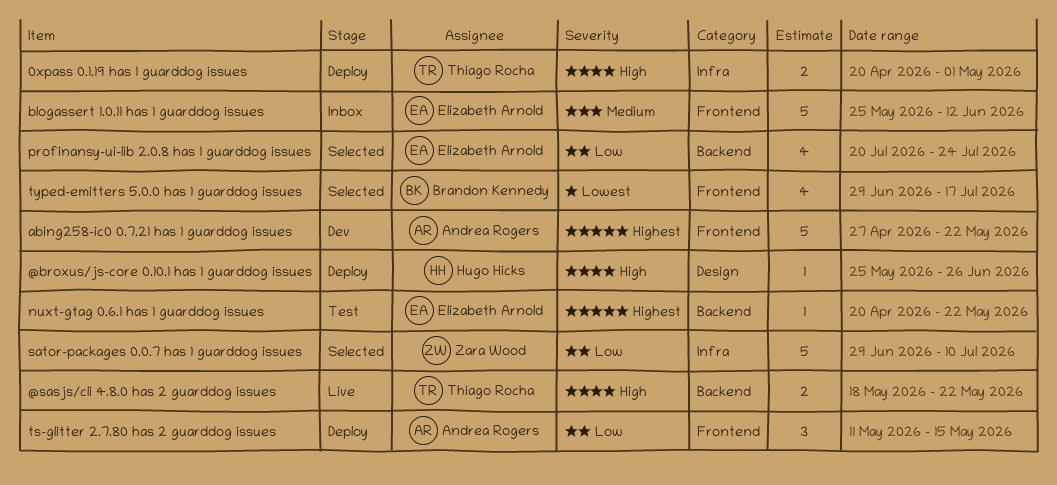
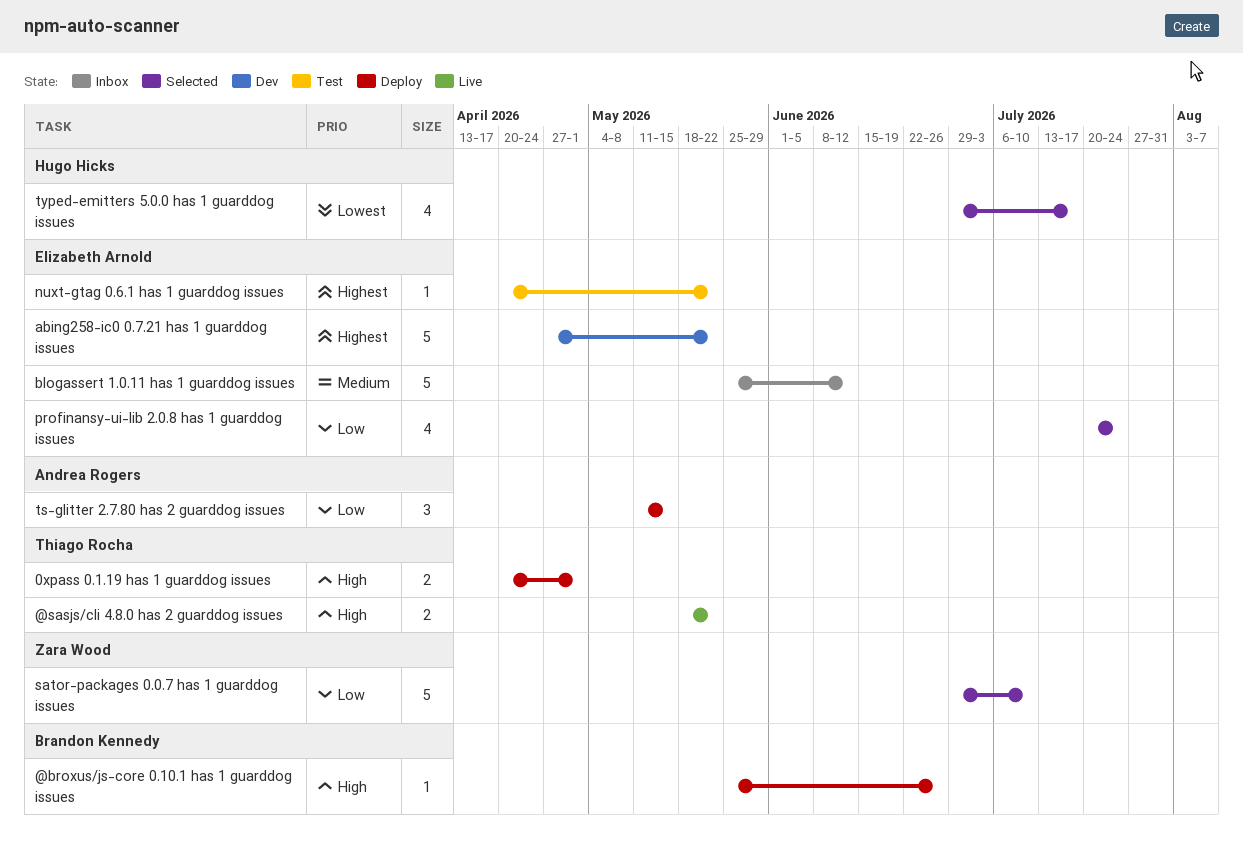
@broxus/js-core 0.10.1 has 1 guarddog issues, owner: Hugo Hicks -> Brandon Kennedy
abing258-ic0 0.7.21 has 1 guarddog issues, owner: Andrea Rogers -> Elizabeth Arnold
typed-emitters 5.0.0 has 1 guarddog issues, owner: Brandon Kennedy -> Hugo Hicks

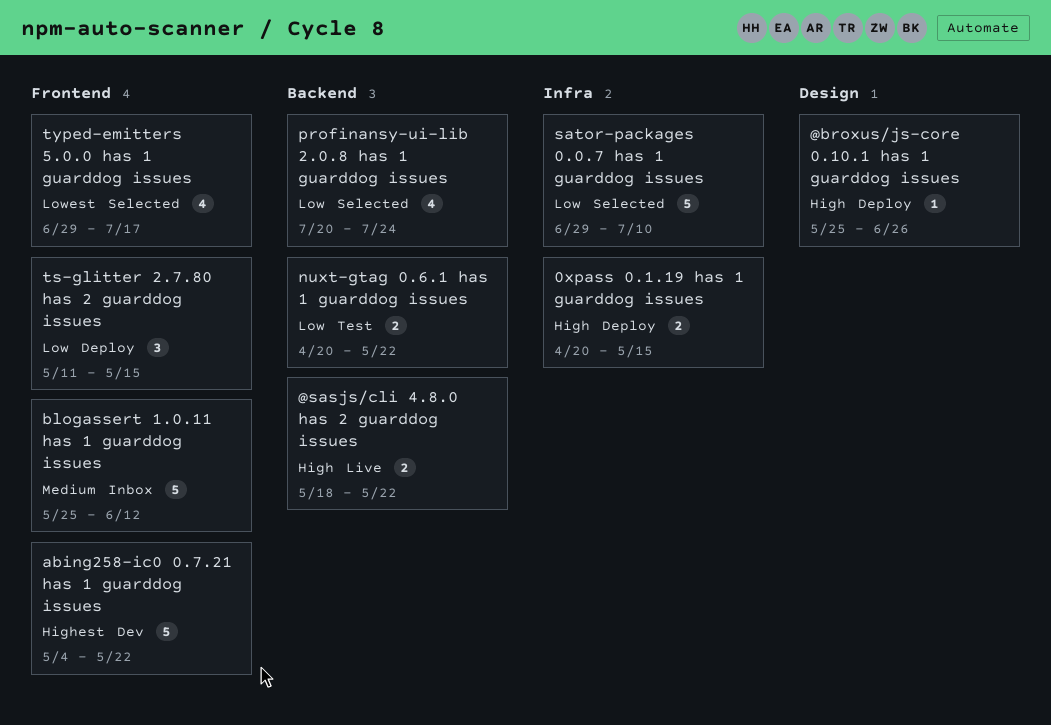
0xpass 0.1.19 has 1 guarddog issues, due: May 1 -> May 15
abing258-ic0 0.7.21 has 1 guarddog issues, start: Apr 27 -> May 4
nuxt-gtag 0.6.1 has 1 guarddog issues, priority: Highest -> Low
nuxt-gtag 0.6.1 has 1 guarddog issues, estimate: 1 -> 2

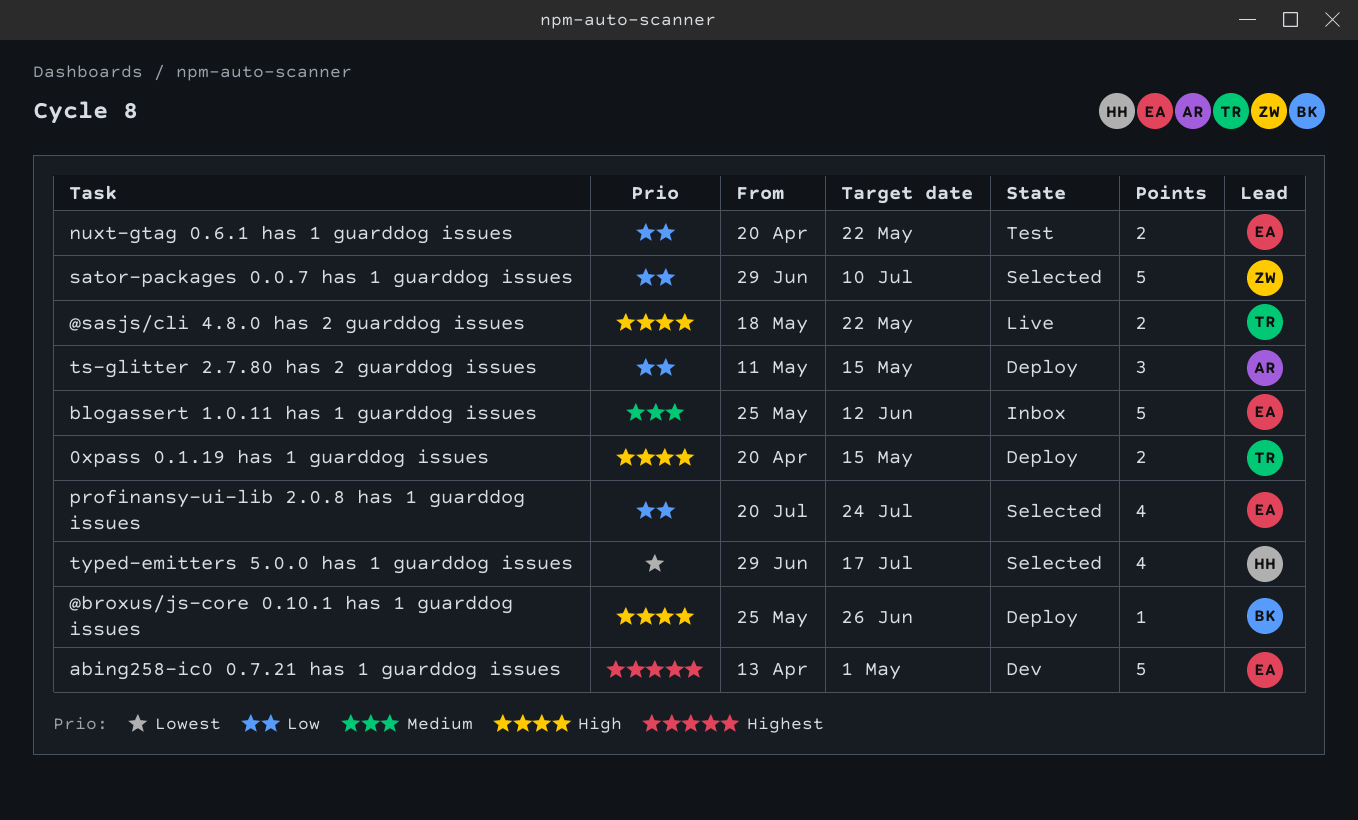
abing258-ic0 0.7.21 has 1 guarddog issues, start: May 4 -> Apr 13
abing258-ic0 0.7.21 has 1 guarddog issues, due: May 22 -> May 1

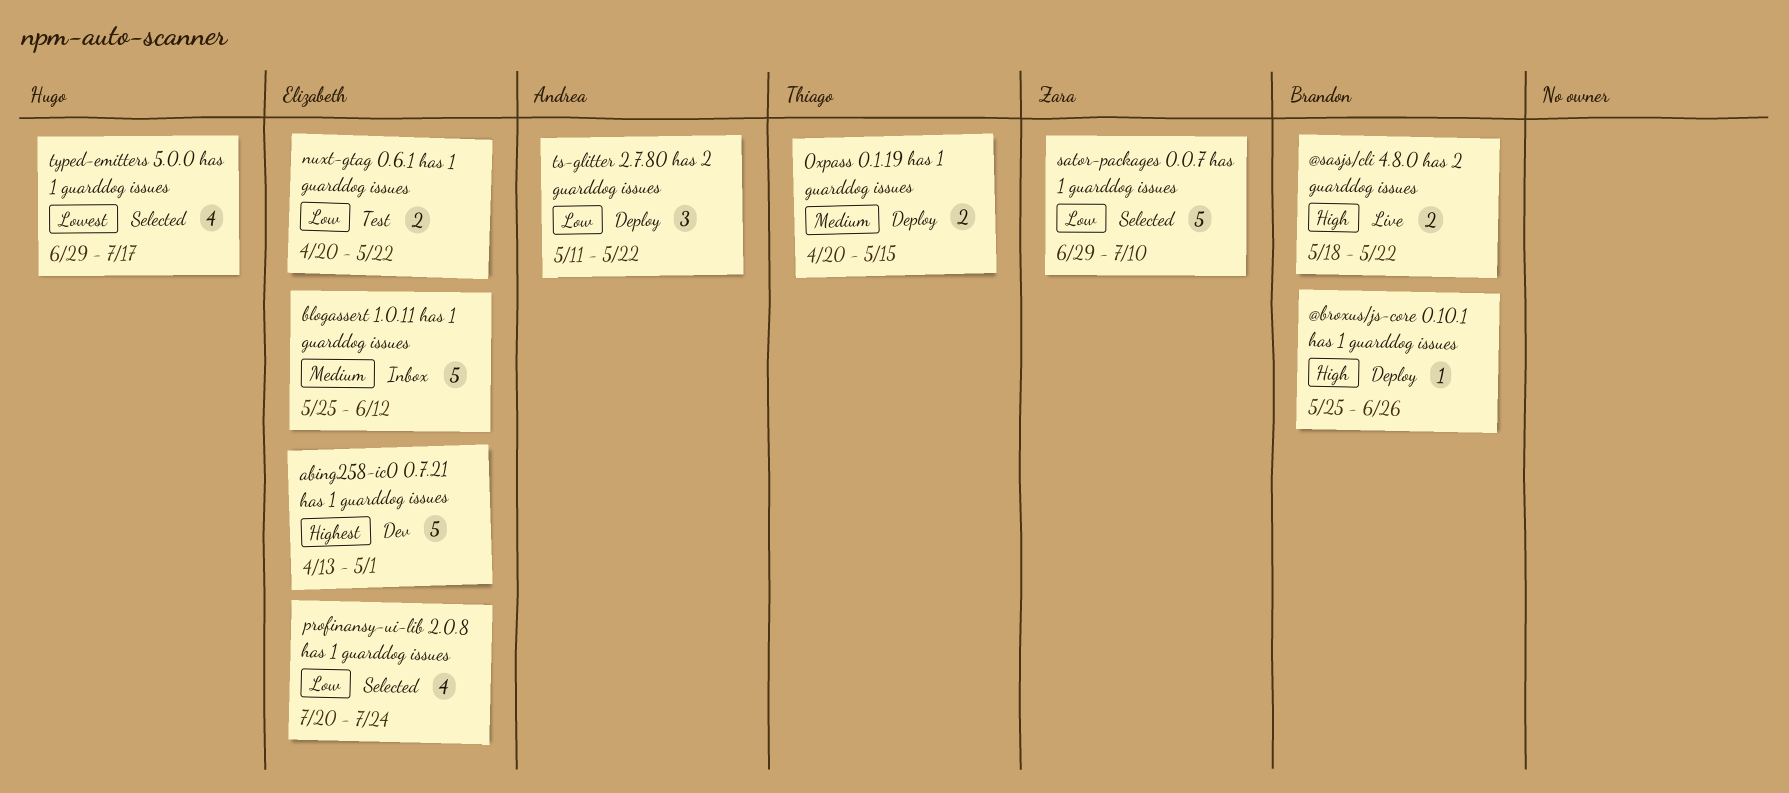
0xpass 0.1.19 has 1 guarddog issues, priority: High -> Medium
@sasjs/cli 4.8.0 has 2 guarddog issues, owner: Thiago -> Brandon
ts-glitter 2.7.80 has 2 guarddog issues, due: May 15 -> May 22

